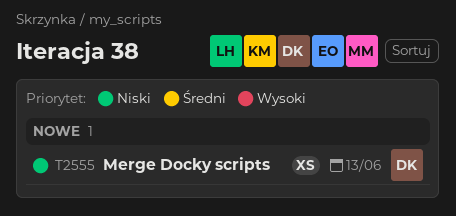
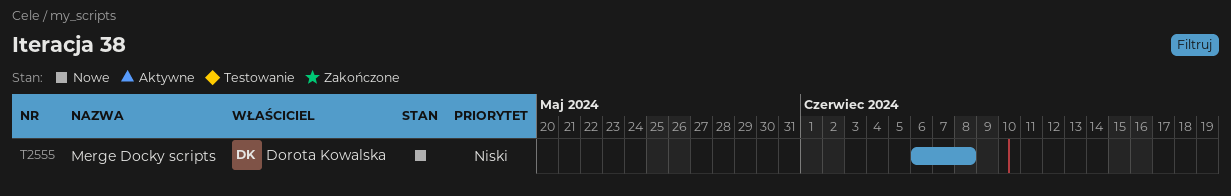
T2555, due: Jun 13 -> Jun 8

